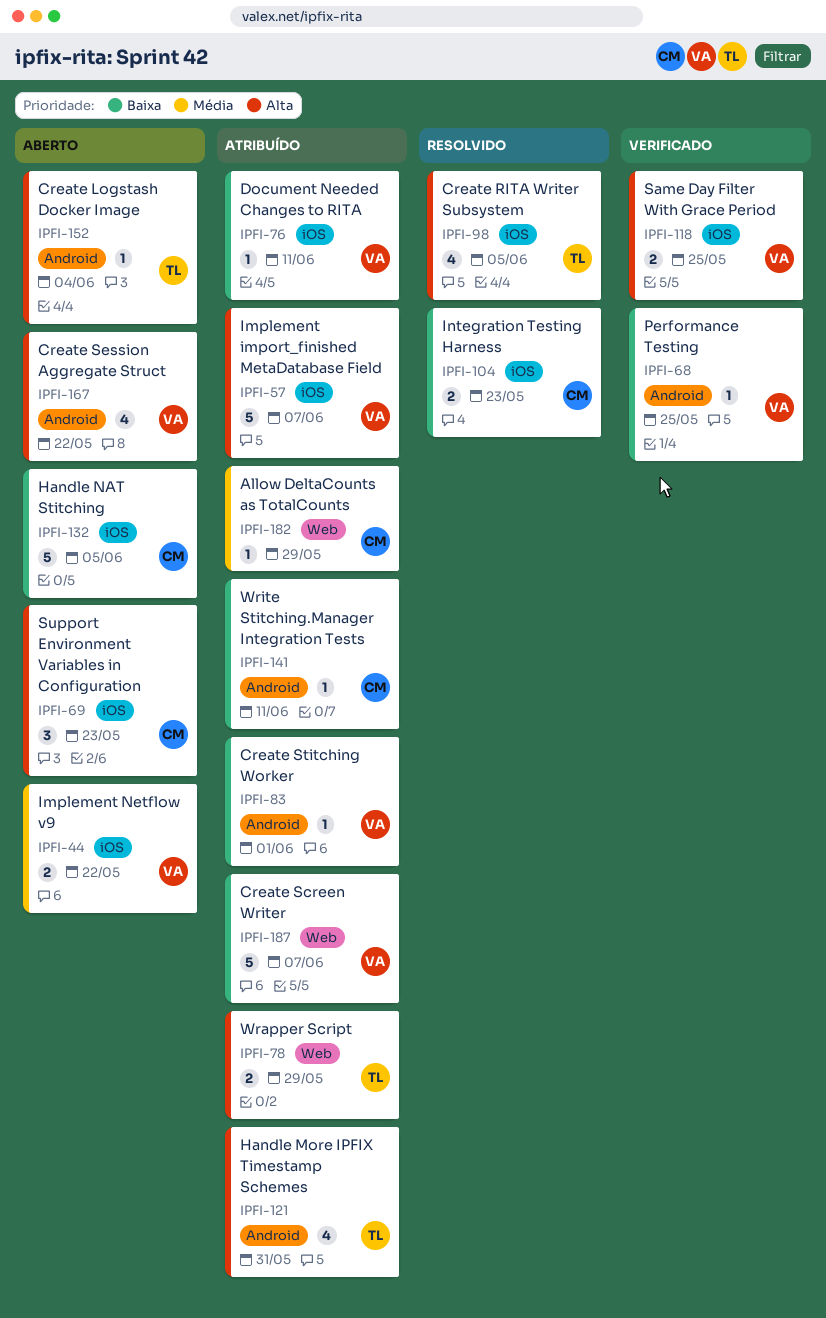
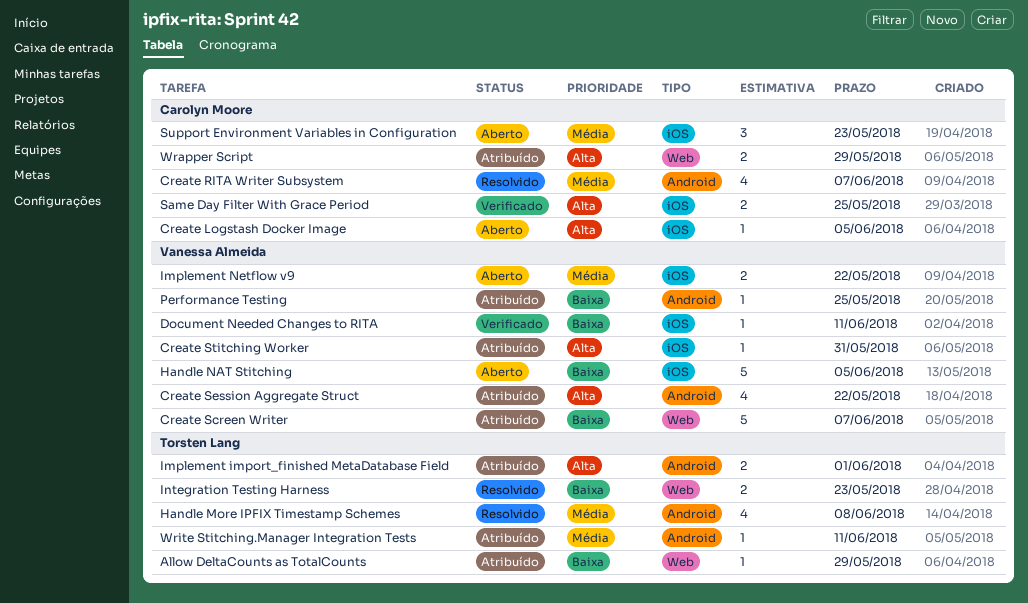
Allow DeltaCounts as TotalCounts, owner: Carolyn Moore -> Torsten Lang
Allow DeltaCounts as TotalCounts, priority: Média -> Baixa
Create Logstash Docker Image, owner: Torsten Lang -> Carolyn Moore
Create Logstash Docker Image, label: Android -> iOS
Create Logstash Docker Image, due: Jun 4 -> Jun 5
Create RITA Writer Subsystem, owner: Torsten Lang -> Carolyn Moore
Create RITA Writer Subsystem, priority: Alta -> Média
Create RITA Writer Subsystem, label: iOS -> Android
Create RITA Writer Subsystem, due: Jun 5 -> Jun 7
Create Session Aggregate Struct, status: Aberto -> Atribuído
Create Stitching Worker, priority: Baixa -> Alta
Create Stitching Worker, label: Android -> iOS
Create Stitching Worker, due: Jun 1 -> May 31
Document Needed Changes to RITA, status: Atribuído -> Verificado
Handle More IPFIX Timestamp Schemes, status: Atribuído -> Resolvido
Handle More IPFIX Timestamp Schemes, priority: Alta -> Média
Handle More IPFIX Timestamp Schemes, due: May 31 -> Jun 8
Handle NAT Stitching, owner: Carolyn Moore -> Vanessa Almeida
Implement import_finished MetaDatabase Field, owner: Vanessa Almeida -> Torsten Lang
Implement import_finished MetaDatabase Field, label: iOS -> Android
Implement import_finished MetaDatabase Field, estimate: 5 -> 2
Implement import_finished MetaDatabase Field, due: Jun 7 -> Jun 1
Integration Testing Harness, owner: Carolyn Moore -> Torsten Lang
Integration Testing Harness, label: iOS -> Web
Performance Testing, status: Verificado -> Atribuído
Same Day Filter With Grace Period, owner: Vanessa Almeida -> Carolyn Moore
Support Environment Variables in Configuration, priority: Alta -> Média
Wrapper Script, owner: Torsten Lang -> Carolyn Moore
Write Stitching.Manager Integration Tests, owner: Carolyn Moore -> Torsten Lang
Write Stitching.Manager Integration Tests, priority: Baixa -> Média

